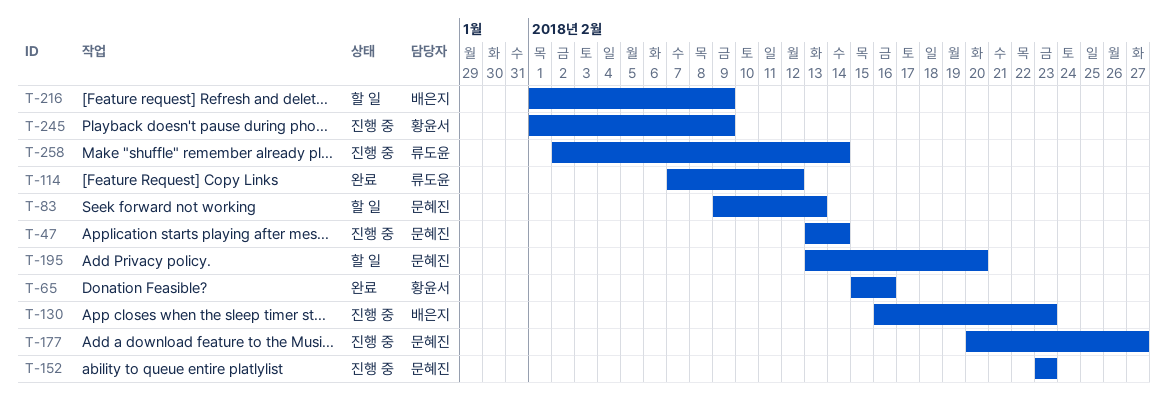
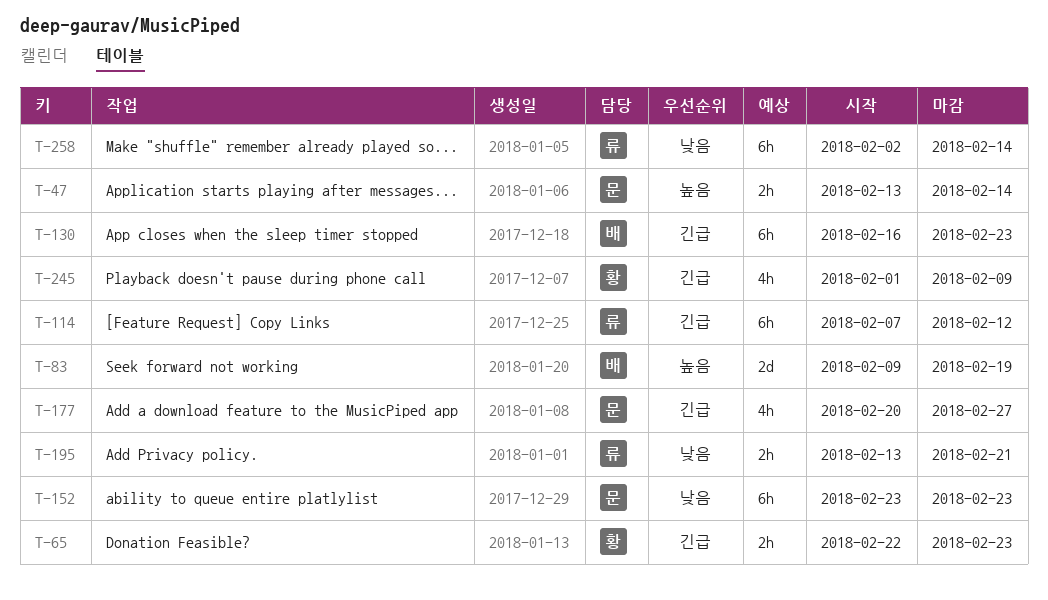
T-65, start: Feb 15 -> Feb 22
T-65, due: Feb 16 -> Feb 23
T-83, owner: 문혜진 -> 배은지
T-83, due: Feb 13 -> Feb 19
T-195, owner: 문혜진 -> 류도윤
T-195, due: Feb 20 -> Feb 21
T-216: present -> none

